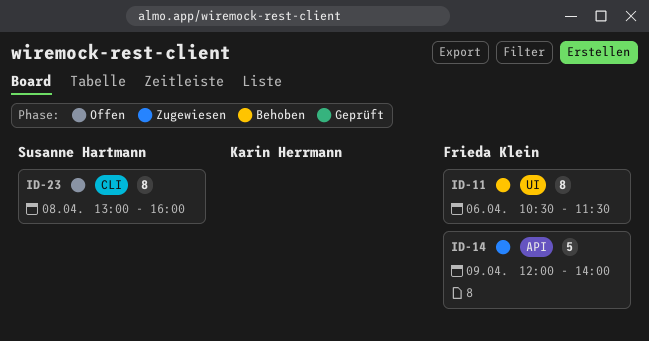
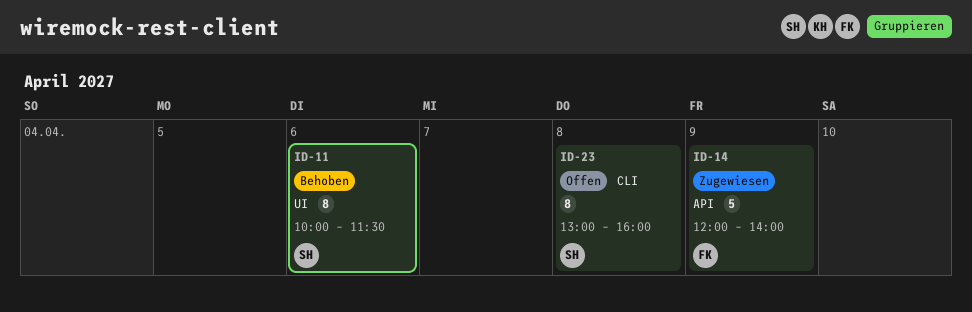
ID-11, owner: Frieda Klein -> Susanne Hartmann
ID-11, begins: 10:30 -> 10:00

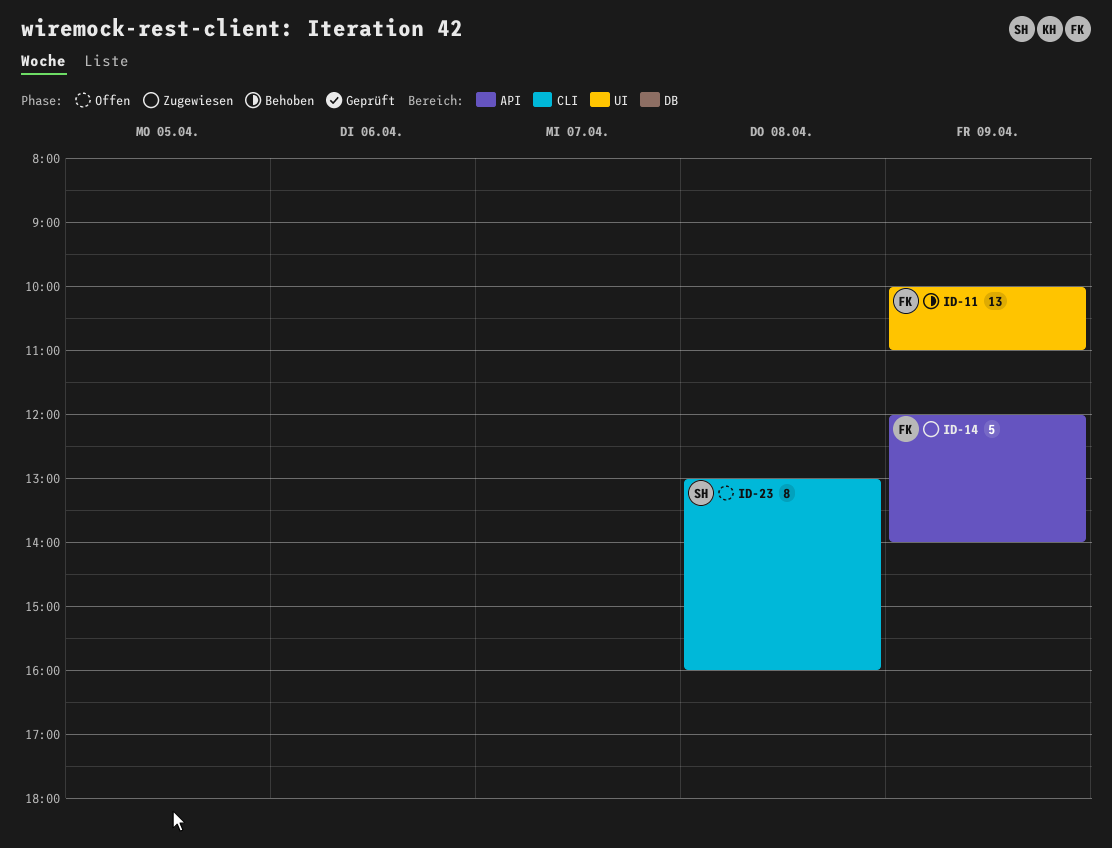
ID-11, owner: SH -> FK
ID-11, estimate: 8 -> 13
ID-11, day: Apr 6 -> Apr 9
ID-11, ends: 11:30 -> 11:00

